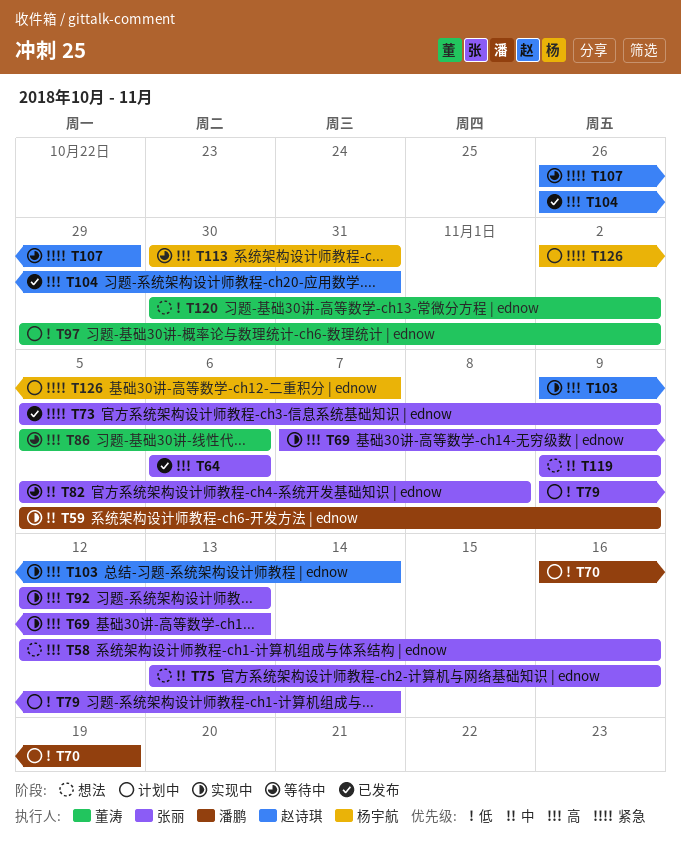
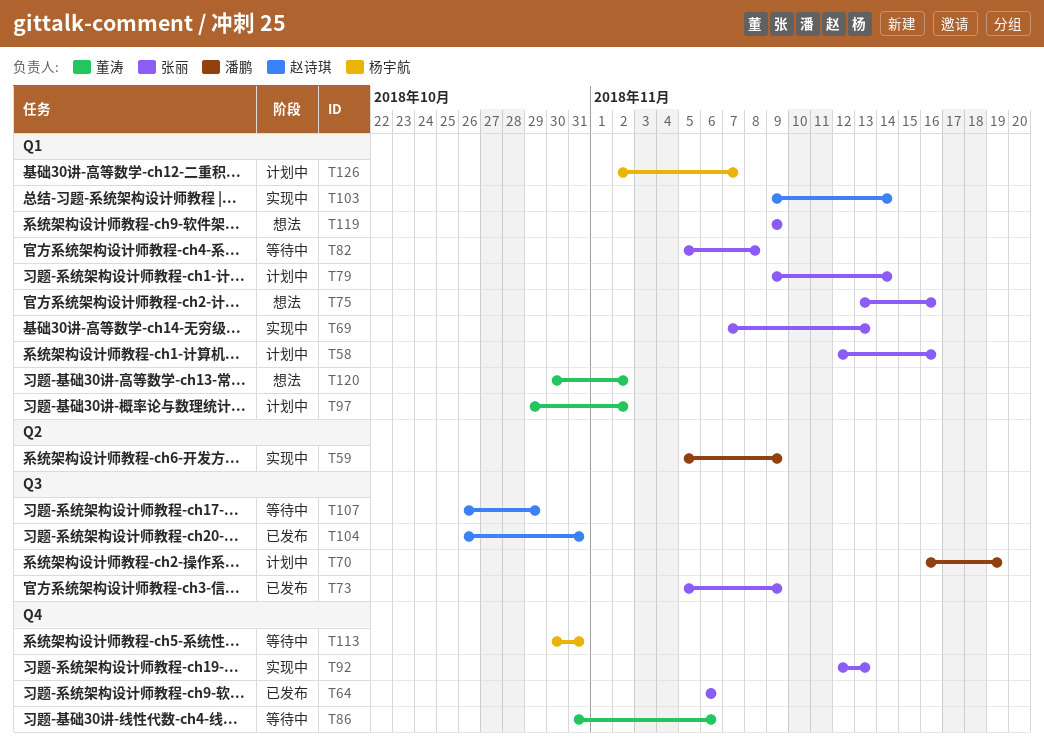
T58, status: 想法 -> 计划中
T86, start: Nov 5 -> Oct 31

